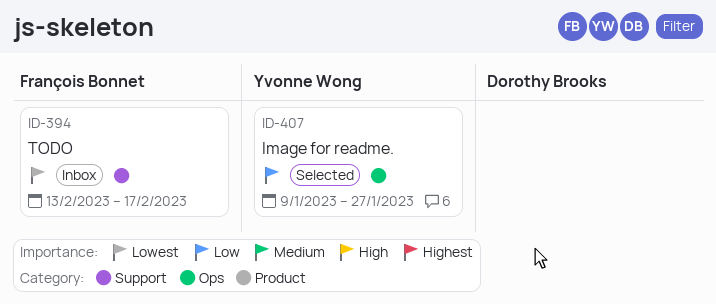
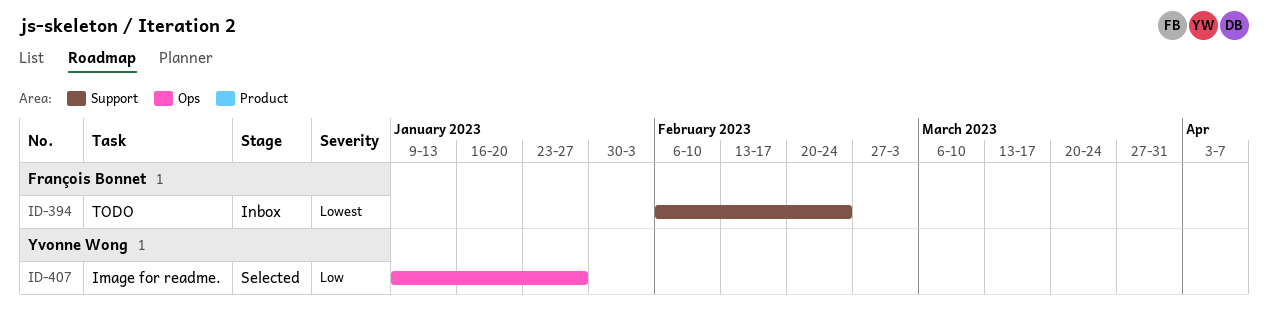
ID-394, start: Feb 13 -> Feb 6
ID-394, due: Feb 17 -> Feb 24

